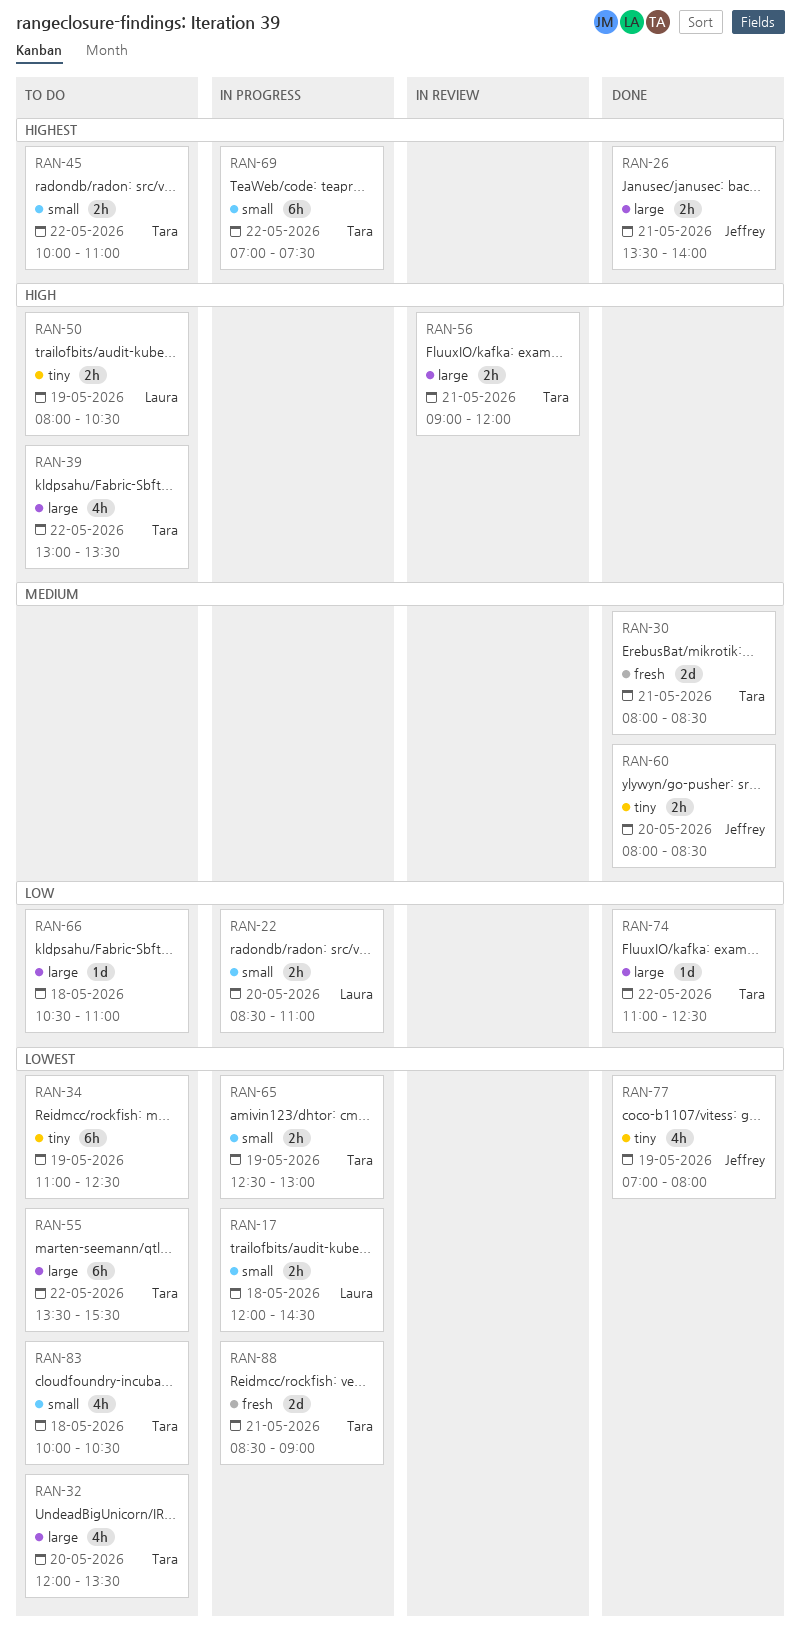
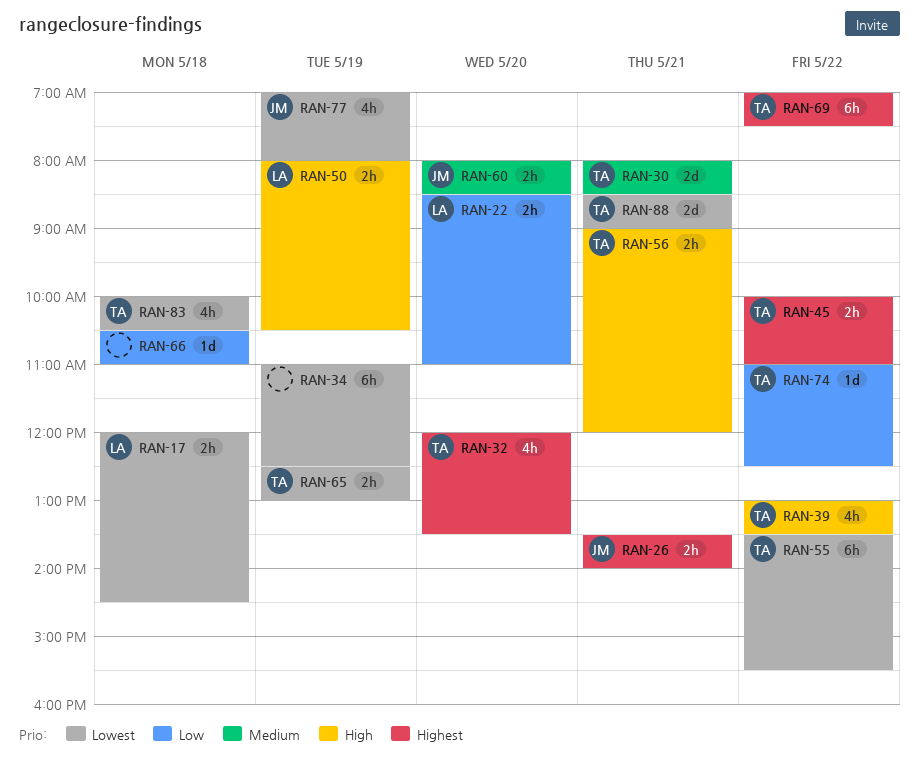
RAN-32, priority: Lowest -> Highest

